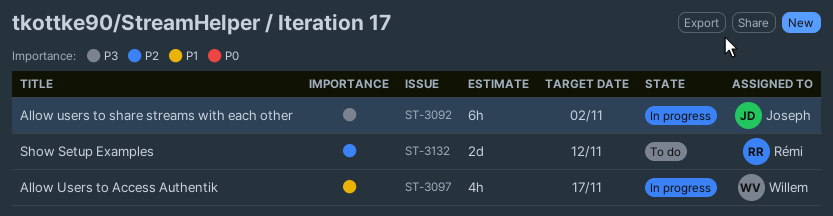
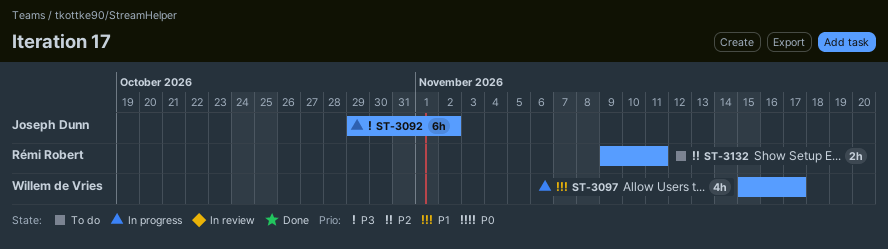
ST-3132, estimate: 2d -> 2h
ST-3132, due: Nov 12 -> Nov 11

